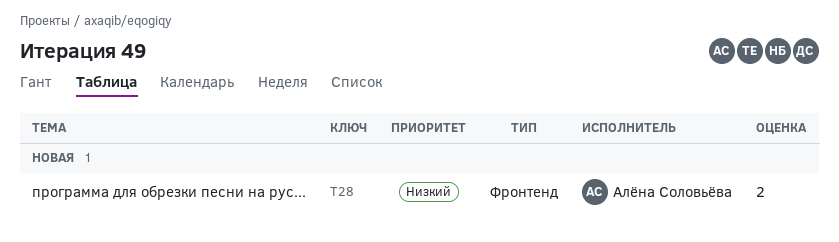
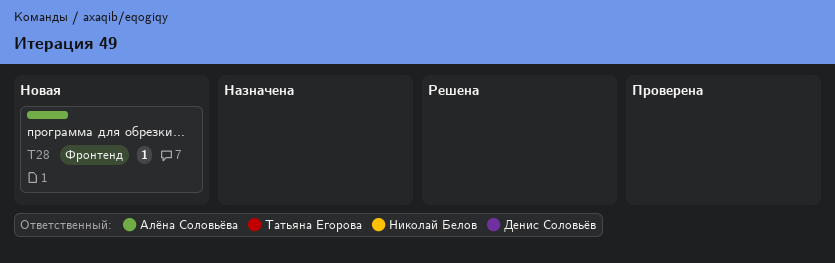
T28, estimate: 2 -> 1

